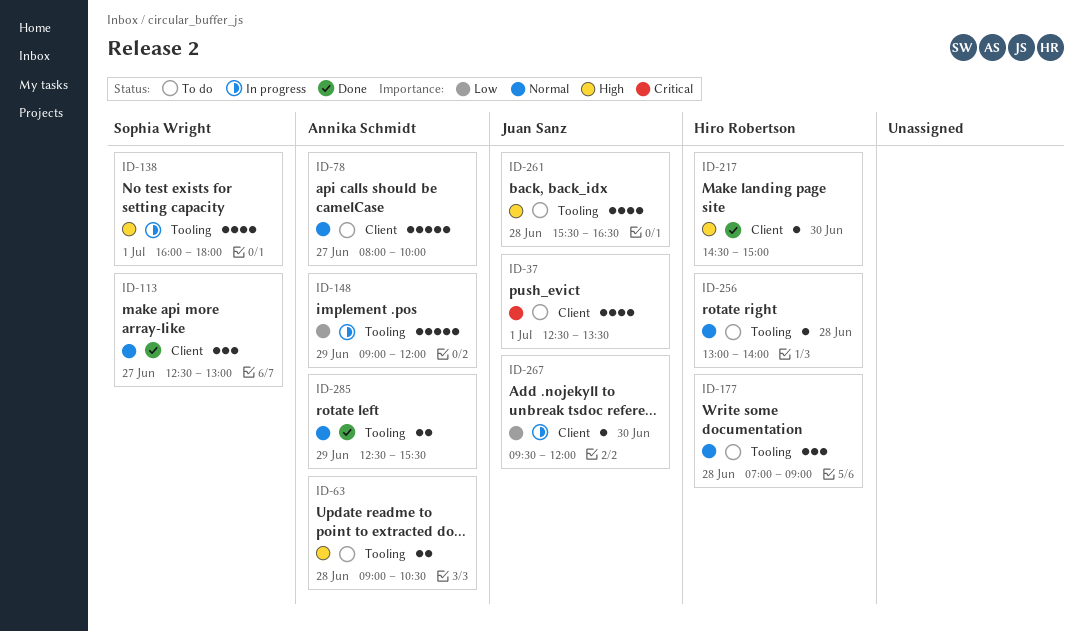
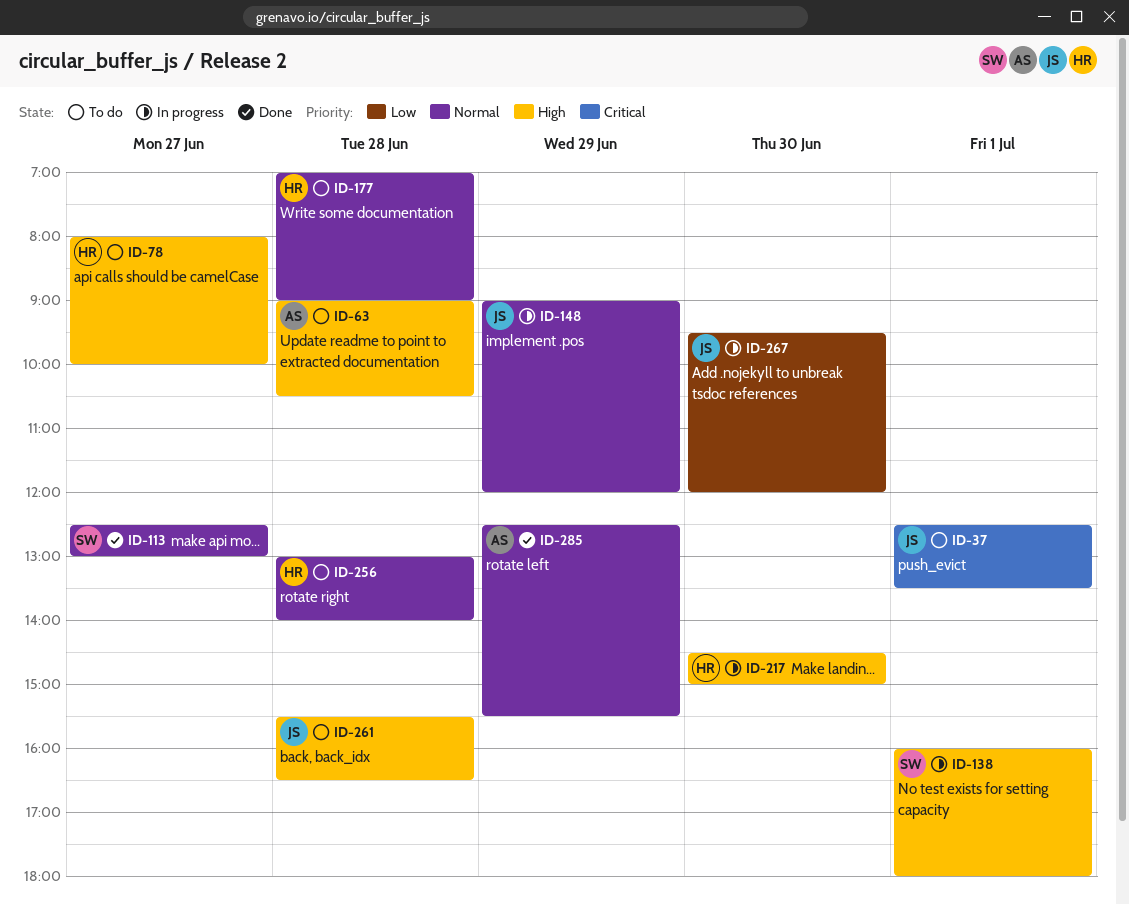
ID-78, owner: Annika Schmidt -> Hiro Robertson
ID-78, priority: Normal -> High
ID-148, owner: Annika Schmidt -> Juan Sanz
ID-148, priority: Low -> Normal
ID-217, status: Done -> In progress

